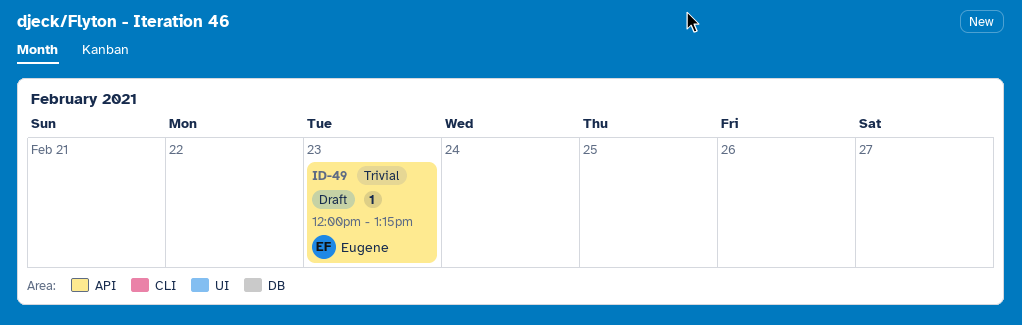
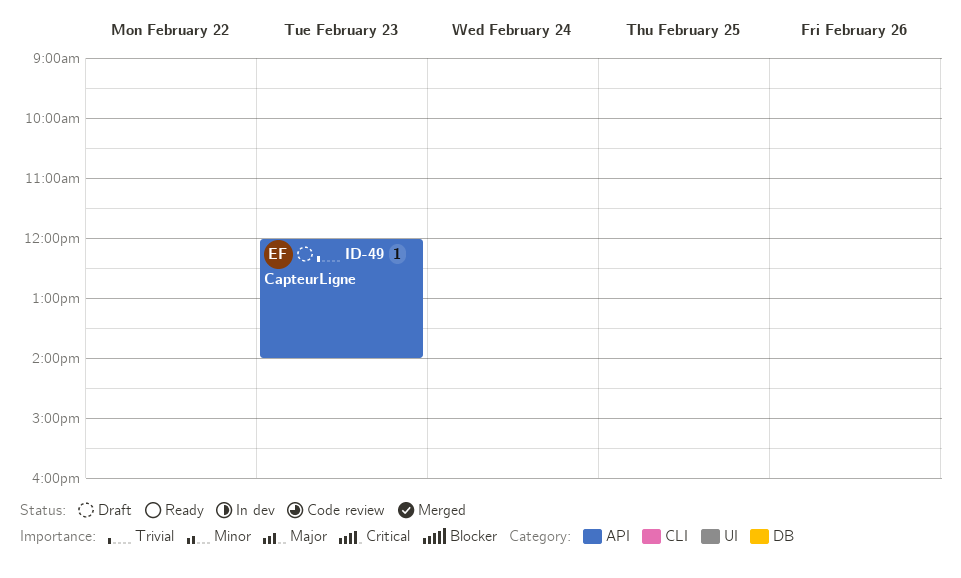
ID-49, ends: 13:15 -> 14:00

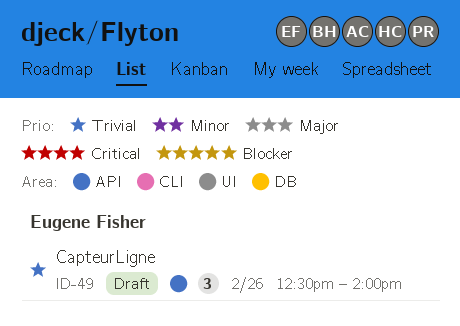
ID-49, estimate: 1 -> 3
ID-49, day: Feb 23 -> Feb 26
ID-49, begins: 12:00 -> 12:30

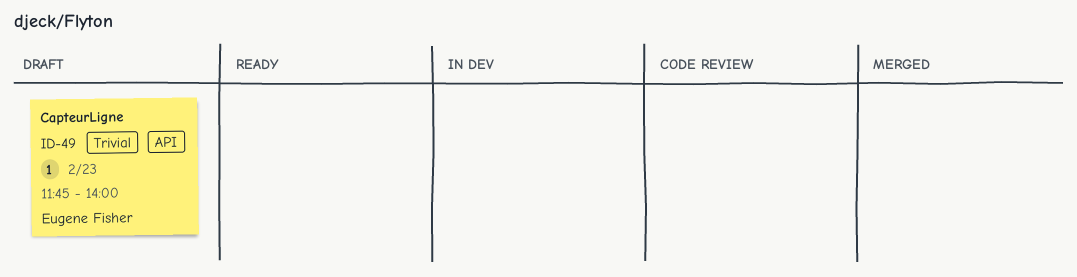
ID-49, estimate: 3 -> 1
ID-49, day: Feb 26 -> Feb 23
ID-49, begins: 12:30 -> 11:45

